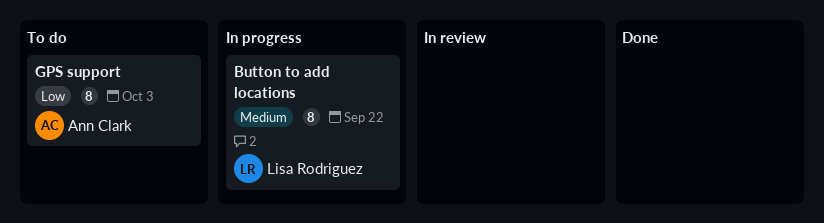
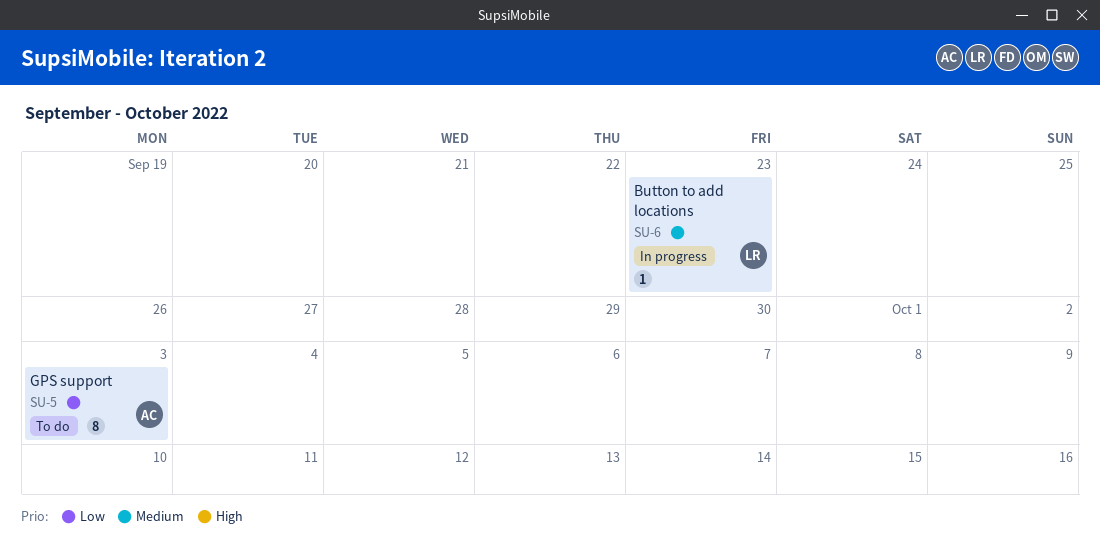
Button to add locations, estimate: 8 -> 1
Button to add locations, due: Sep 22 -> Sep 23

